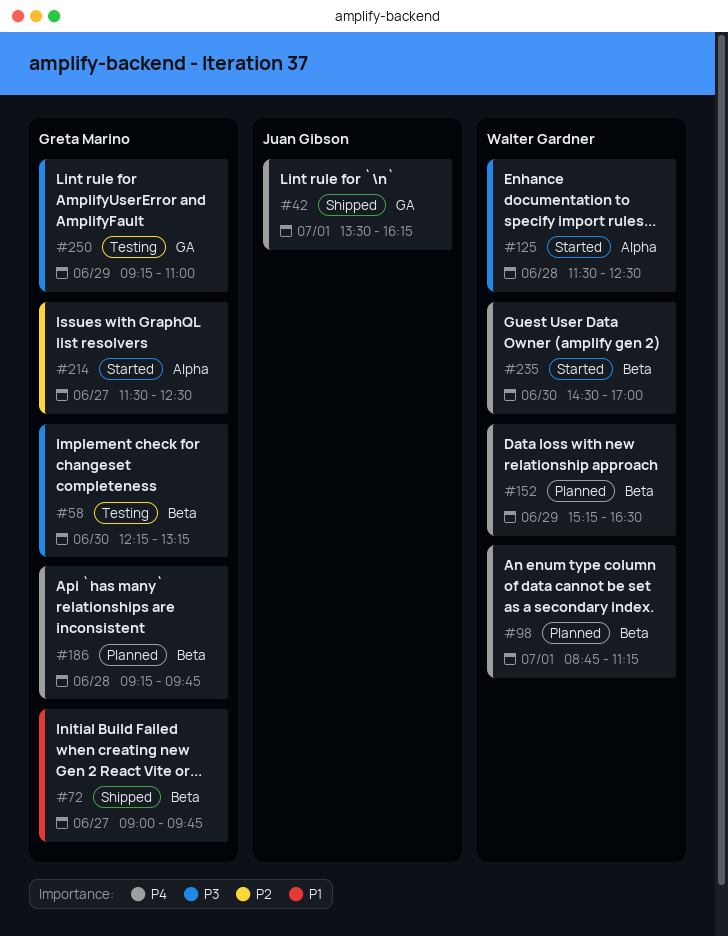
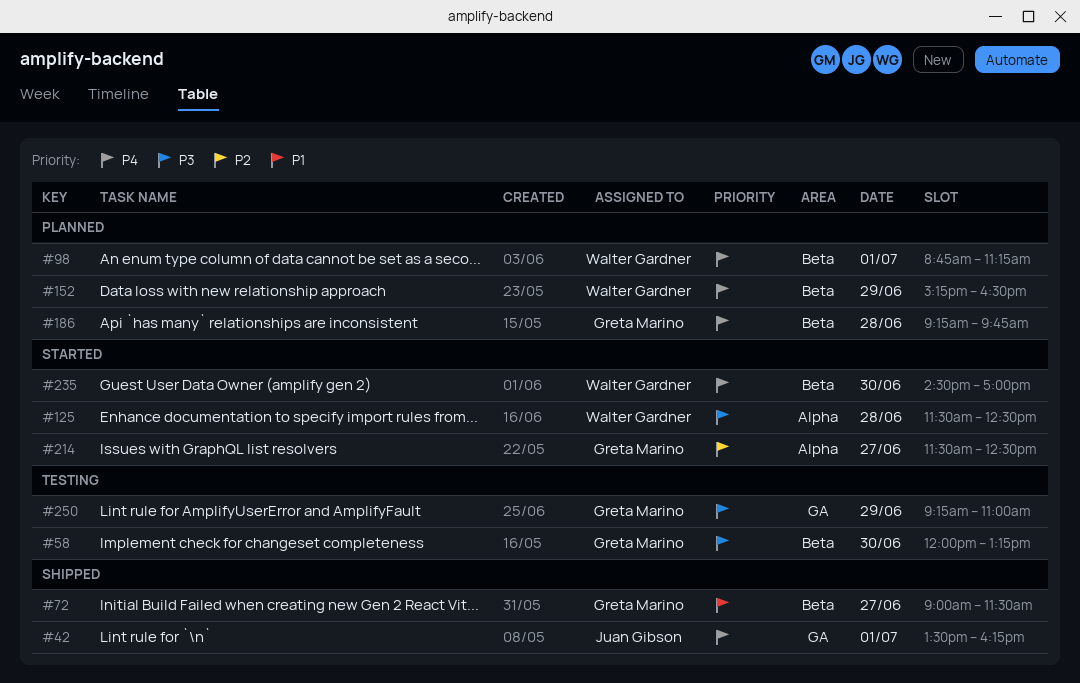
#58, begins: 12:15 -> 12:00
#72, ends: 09:45 -> 11:30

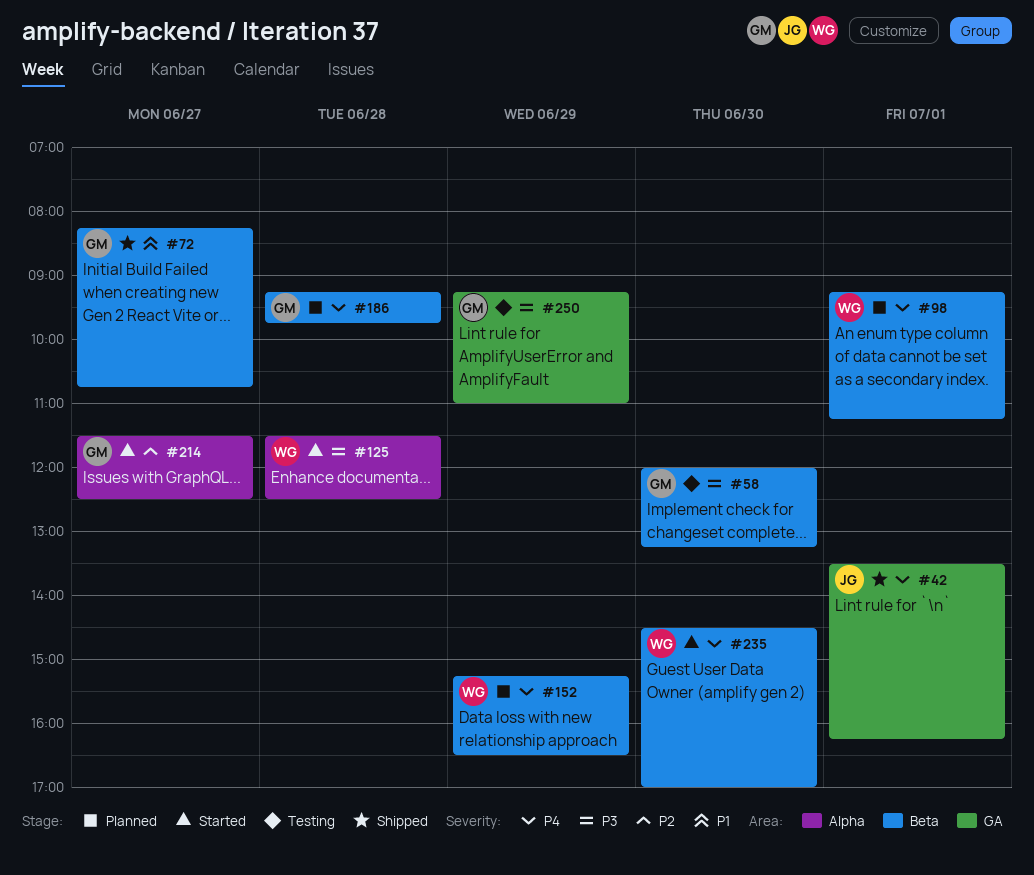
#72, begins: 09:00 -> 08:15
#72, ends: 11:30 -> 10:45
#98, begins: 08:45 -> 09:15

